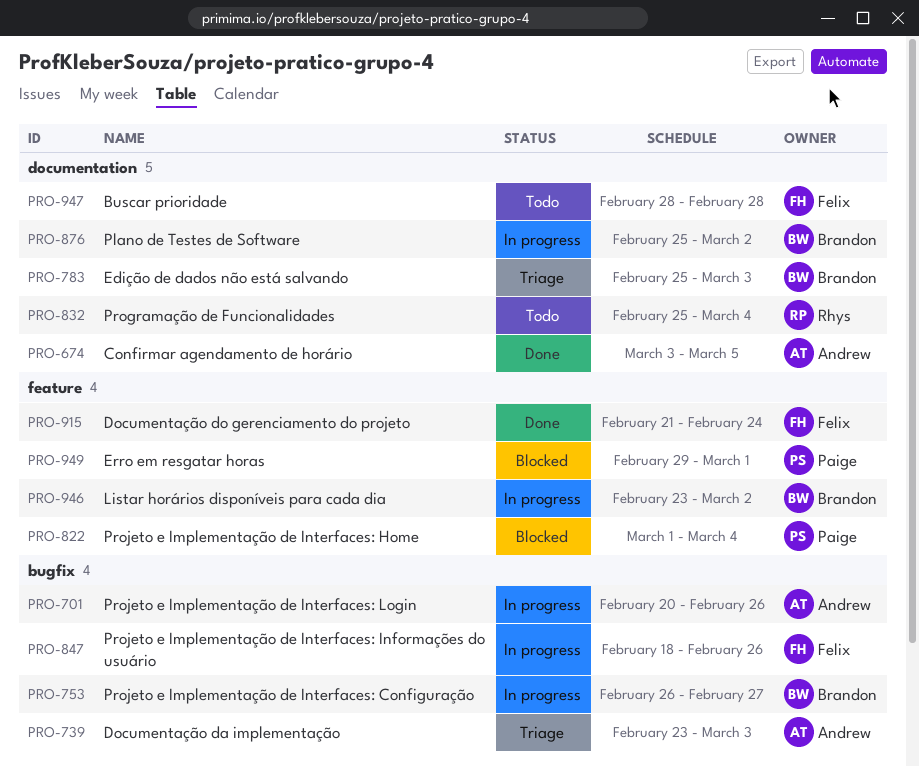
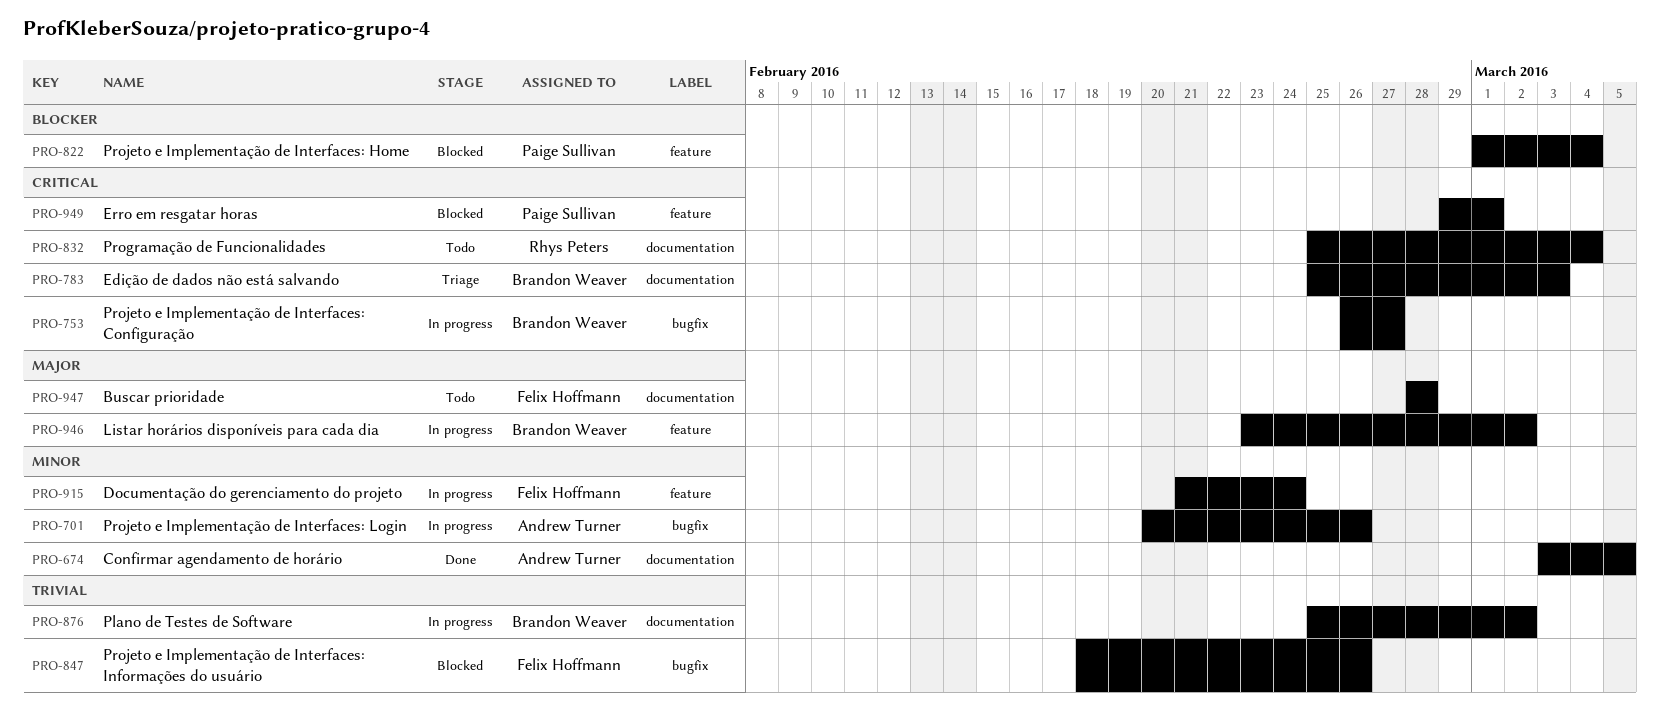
PRO-739: present -> none
PRO-847, status: In progress -> Blocked
PRO-915, status: Done -> In progress

